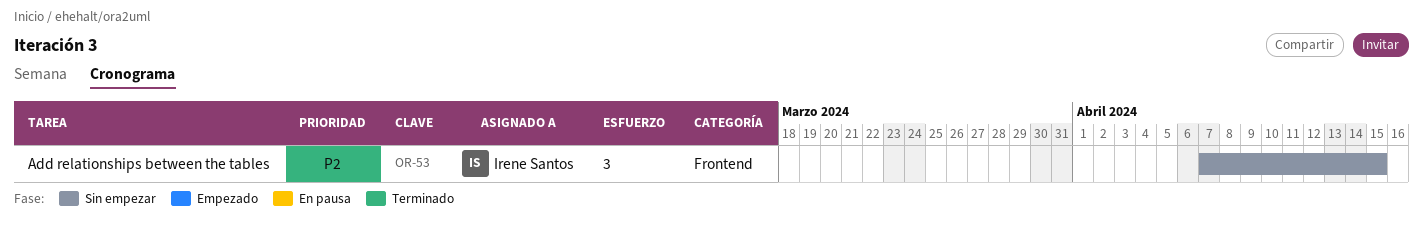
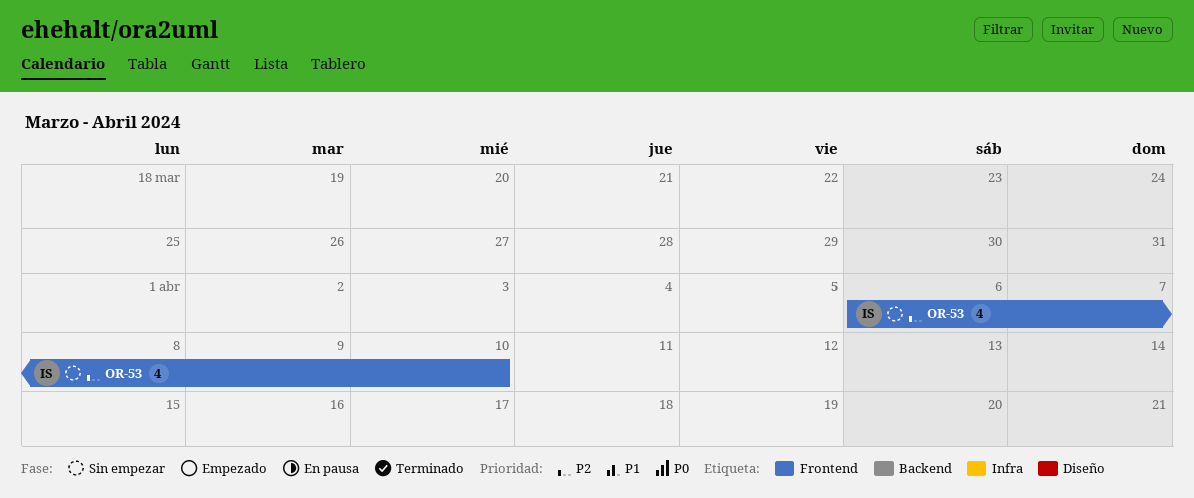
OR-53, estimate: 3 -> 4
OR-53, start: Apr 7 -> Apr 6
OR-53, due: Apr 15 -> Apr 10

